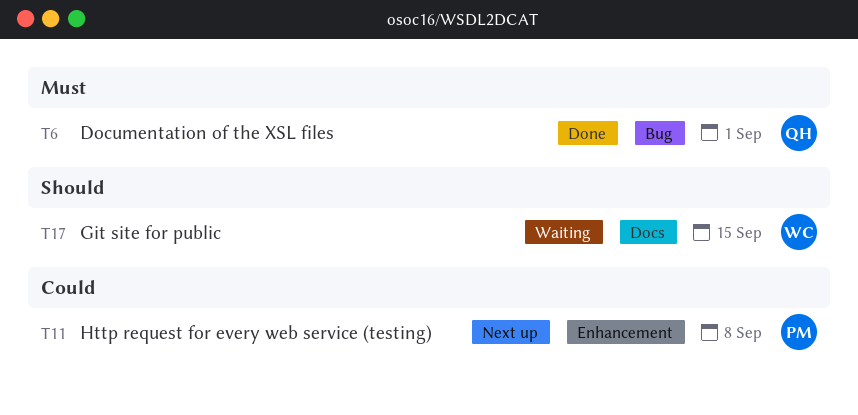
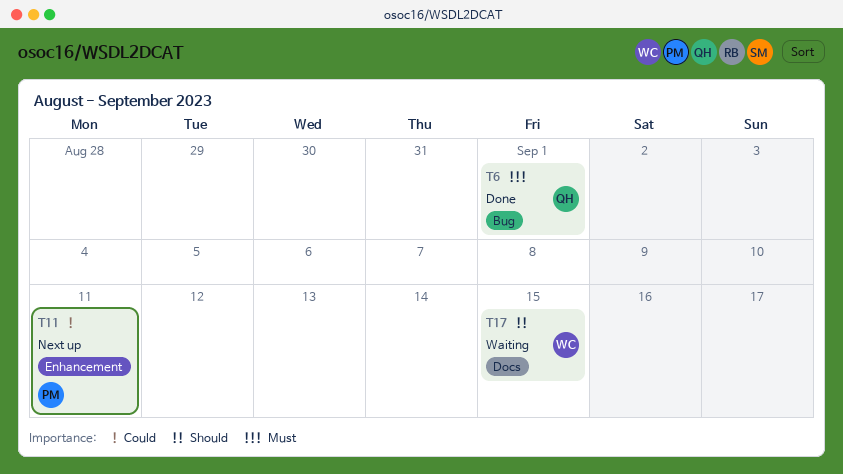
T11, due: Sep 8 -> Sep 11

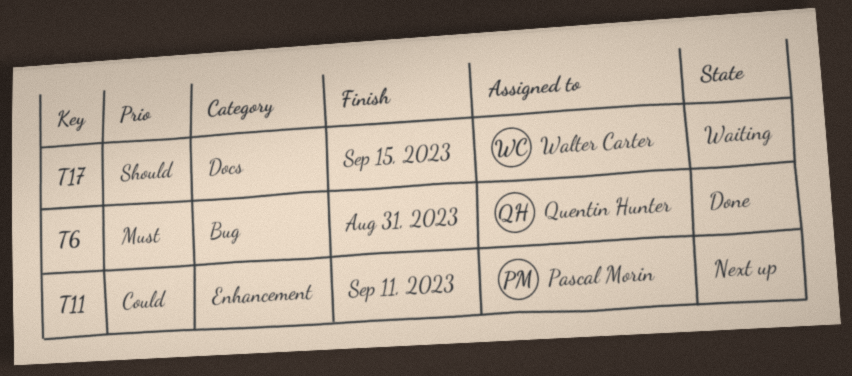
T6, due: Sep 1 -> Aug 31

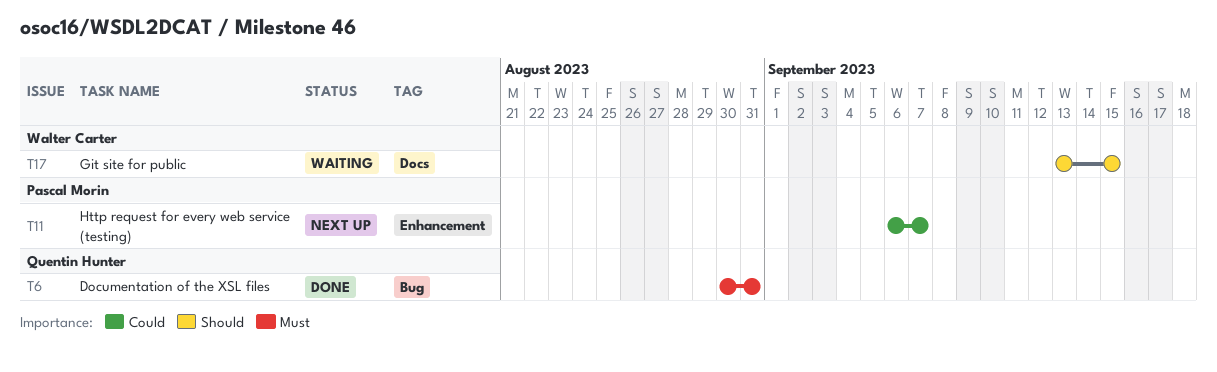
T11, due: Sep 11 -> Sep 7

